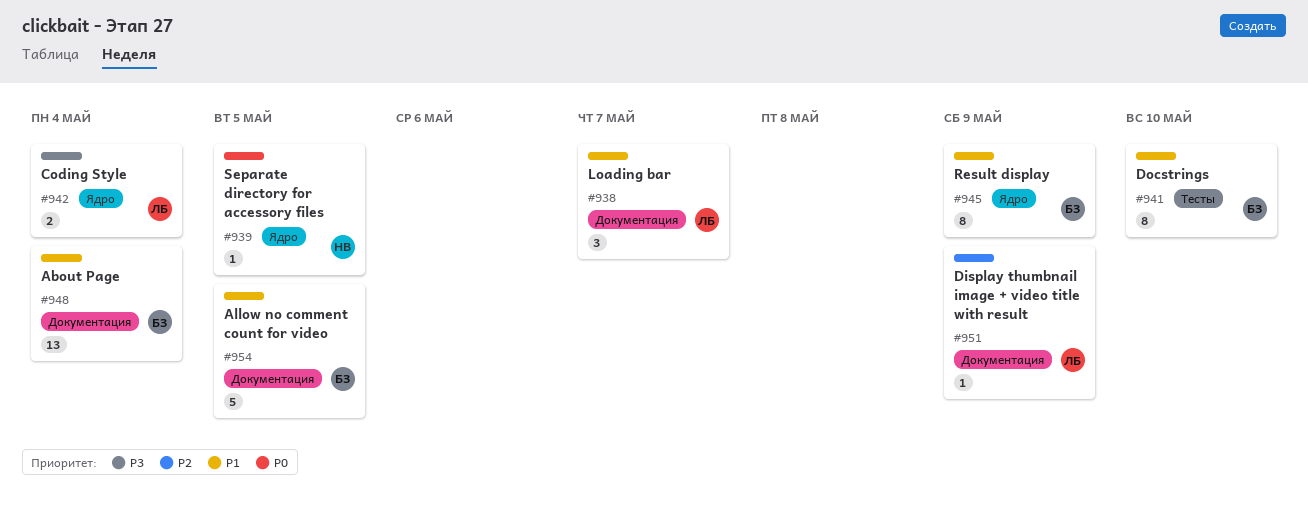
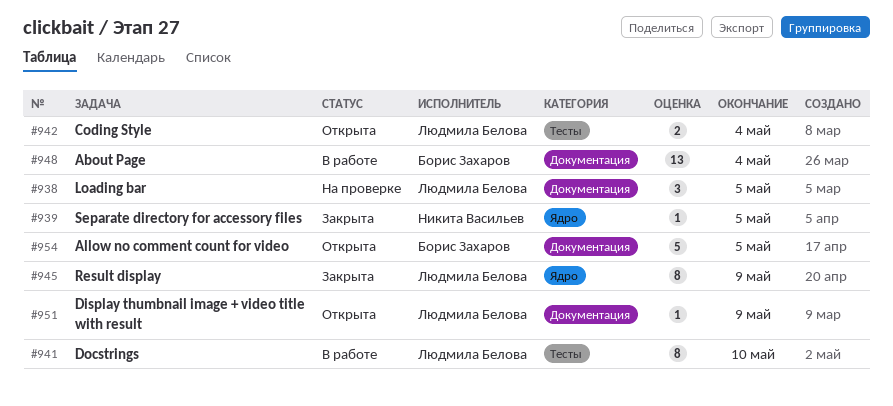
#938, due: May 7 -> May 5
#941, owner: Борис Захаров -> Людмила Белова
#942, label: Ядро -> Тесты
#945, owner: Борис Захаров -> Людмила Белова

